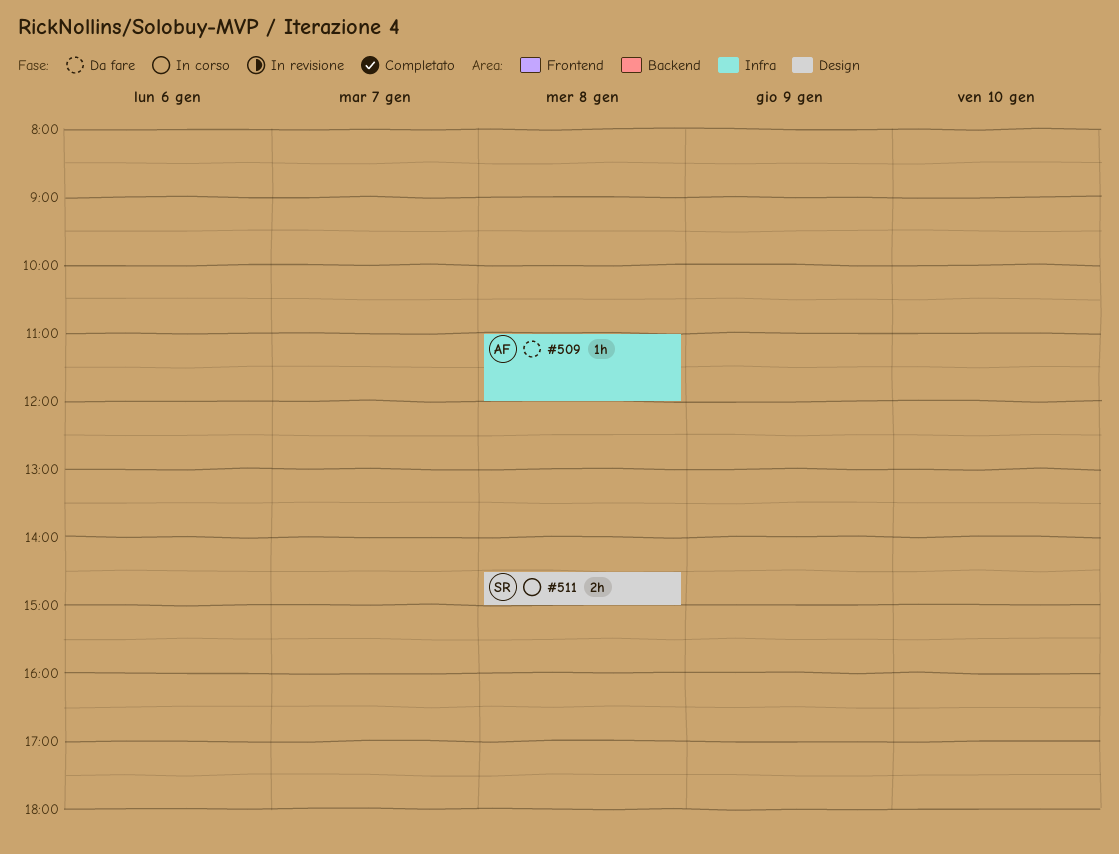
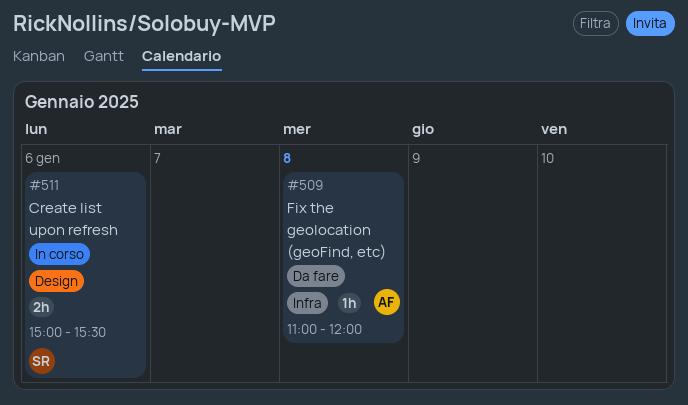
#511, day: Jan 8 -> Jan 6
#511, begins: 14:30 -> 15:00
#511, ends: 15:00 -> 15:30

